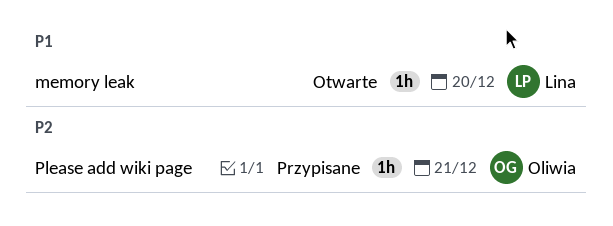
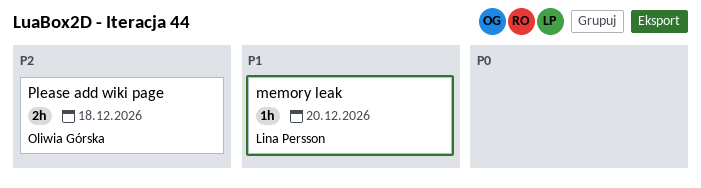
Please add wiki page, estimate: 1h -> 2h
Please add wiki page, due: Dec 21 -> Dec 18

